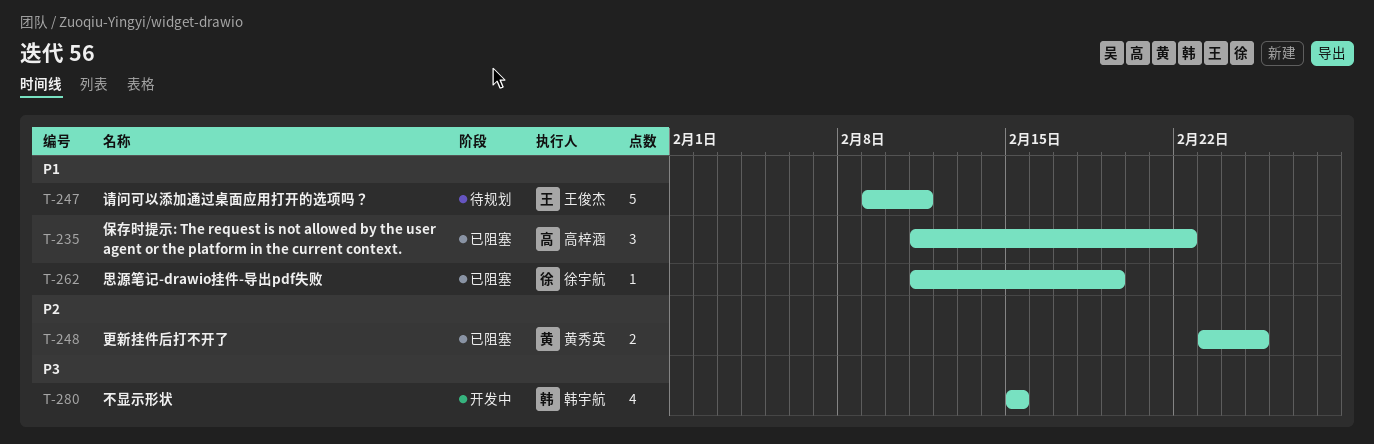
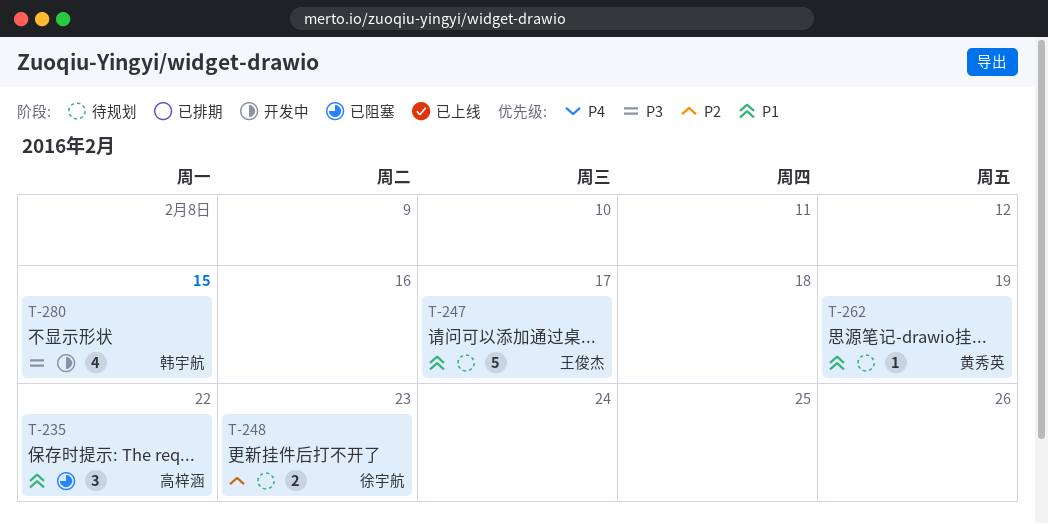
T-247, due: Feb 11 -> Feb 17
T-248, status: 已阻塞 -> 待规划
T-248, owner: 黄秀英 -> 徐宇航
T-248, due: Feb 25 -> Feb 23
T-262, status: 已阻塞 -> 待规划
T-262, owner: 徐宇航 -> 黄秀英

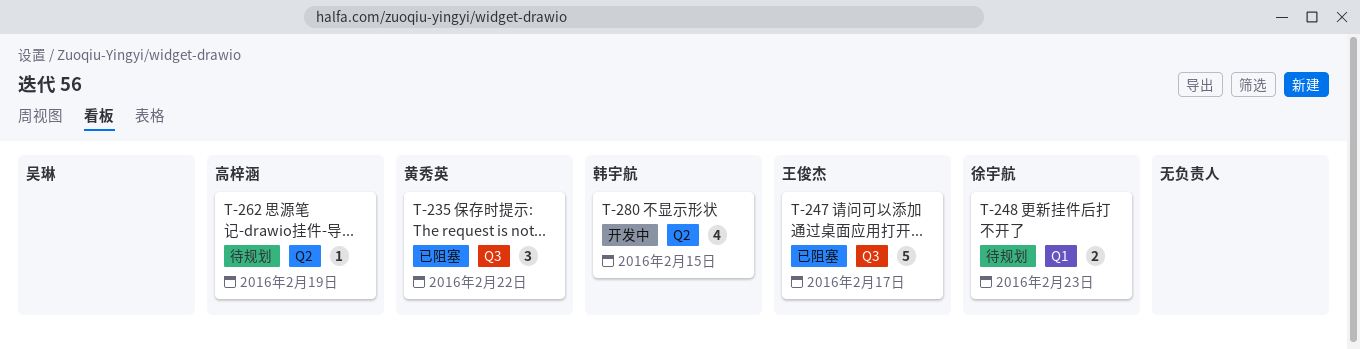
T-235, owner: 高梓涵 -> 黄秀英
T-247, status: 待规划 -> 已阻塞
T-262, owner: 黄秀英 -> 高梓涵

